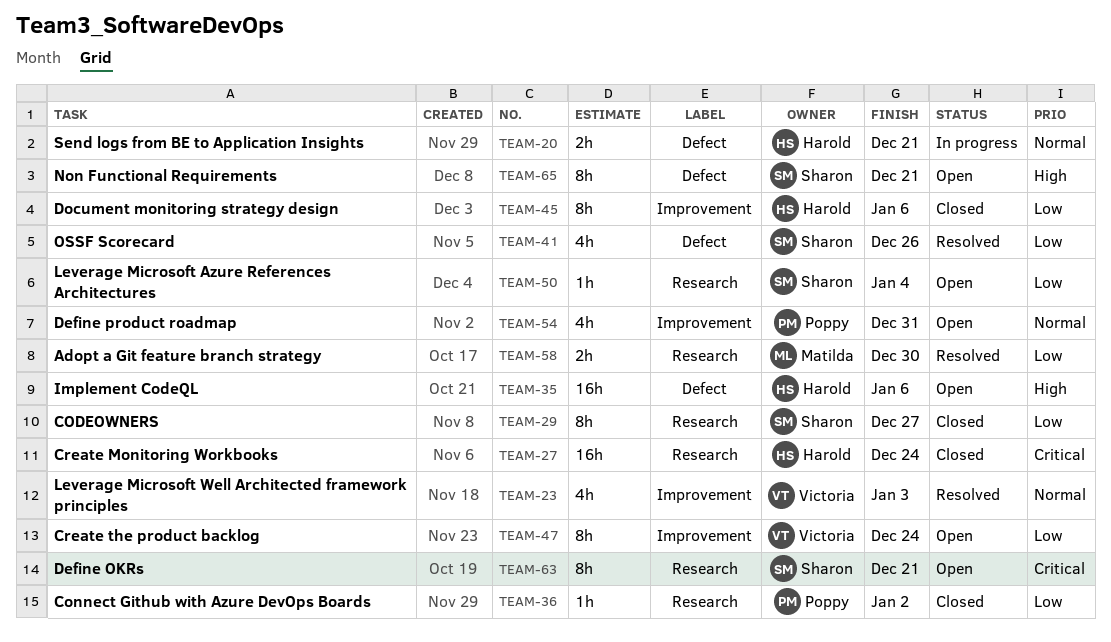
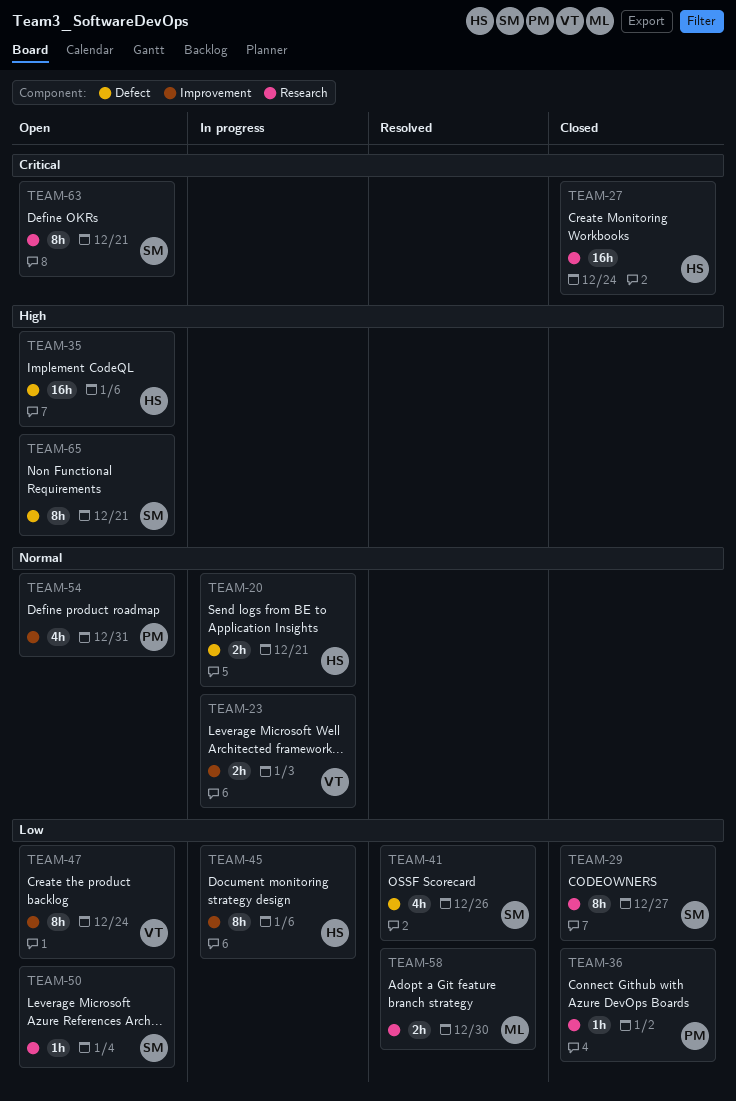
TEAM-23, status: Resolved -> In progress
TEAM-23, estimate: 4h -> 2h
TEAM-45, status: Closed -> In progress

